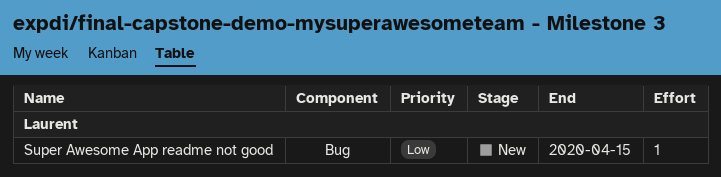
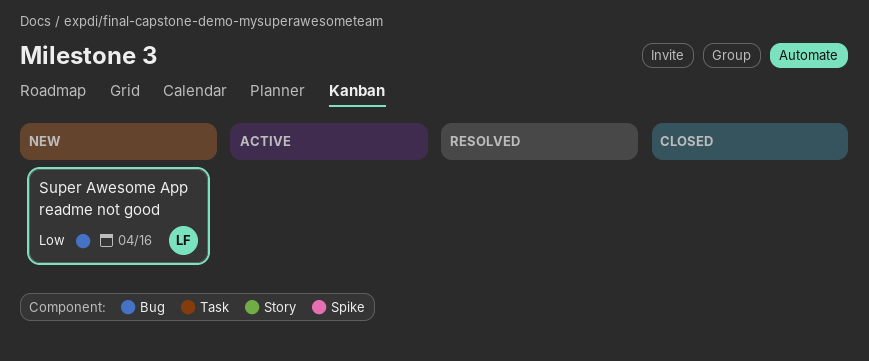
Super Awesome App readme not good, due: Apr 15 -> Apr 16

